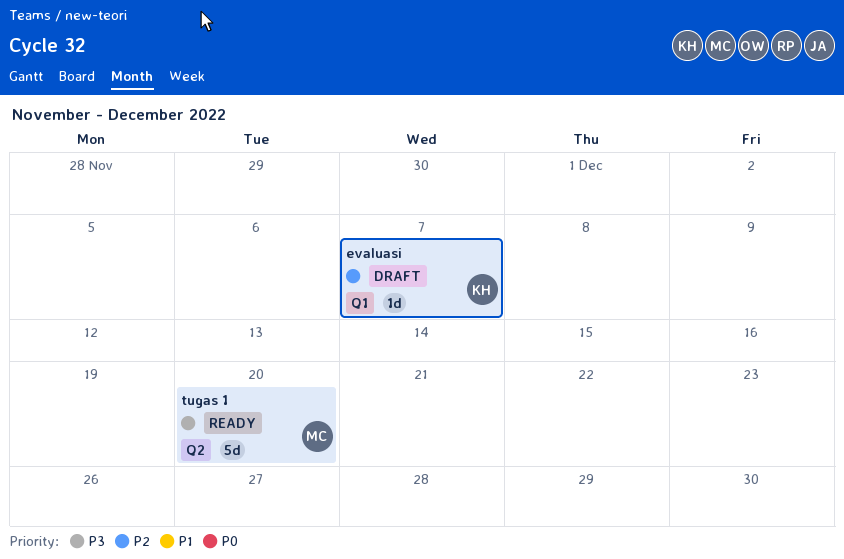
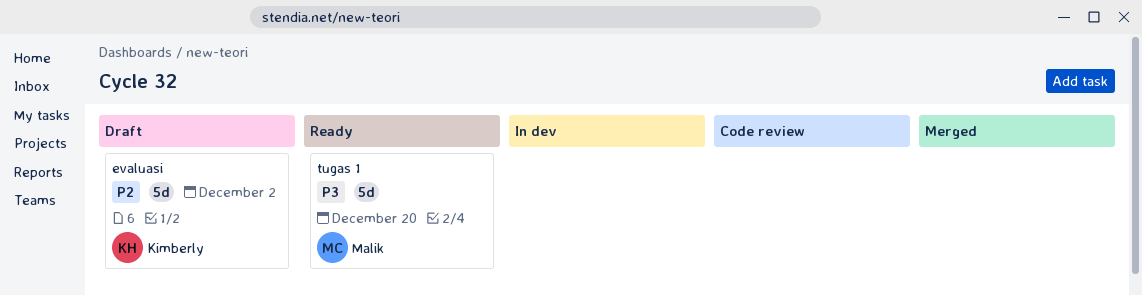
evaluasi, estimate: 1d -> 5d
evaluasi, due: Dec 7 -> Dec 2

